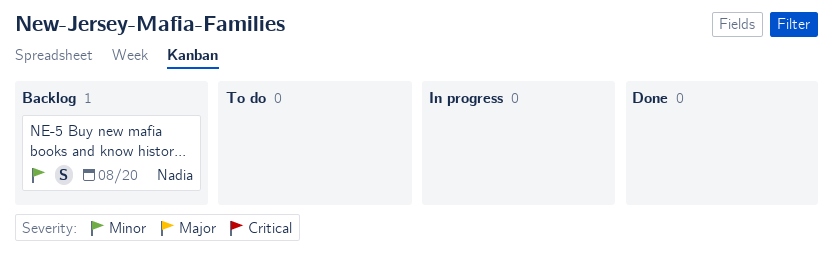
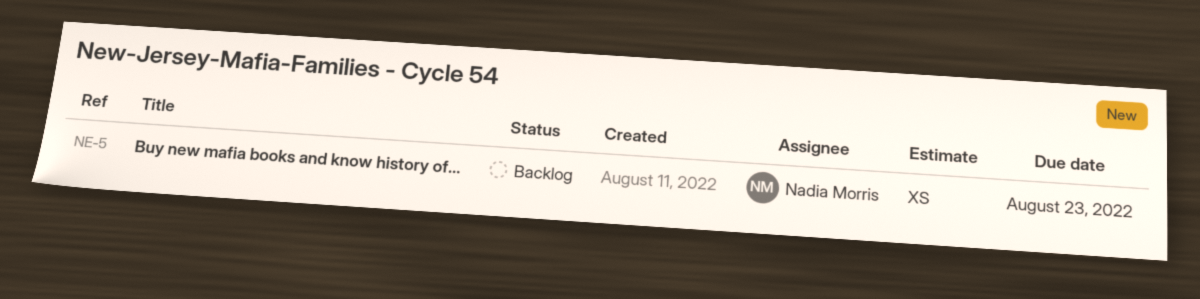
NE-5, estimate: S -> XS
NE-5, due: Aug 20 -> Aug 23

